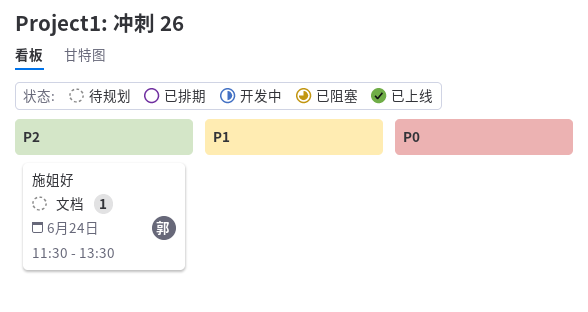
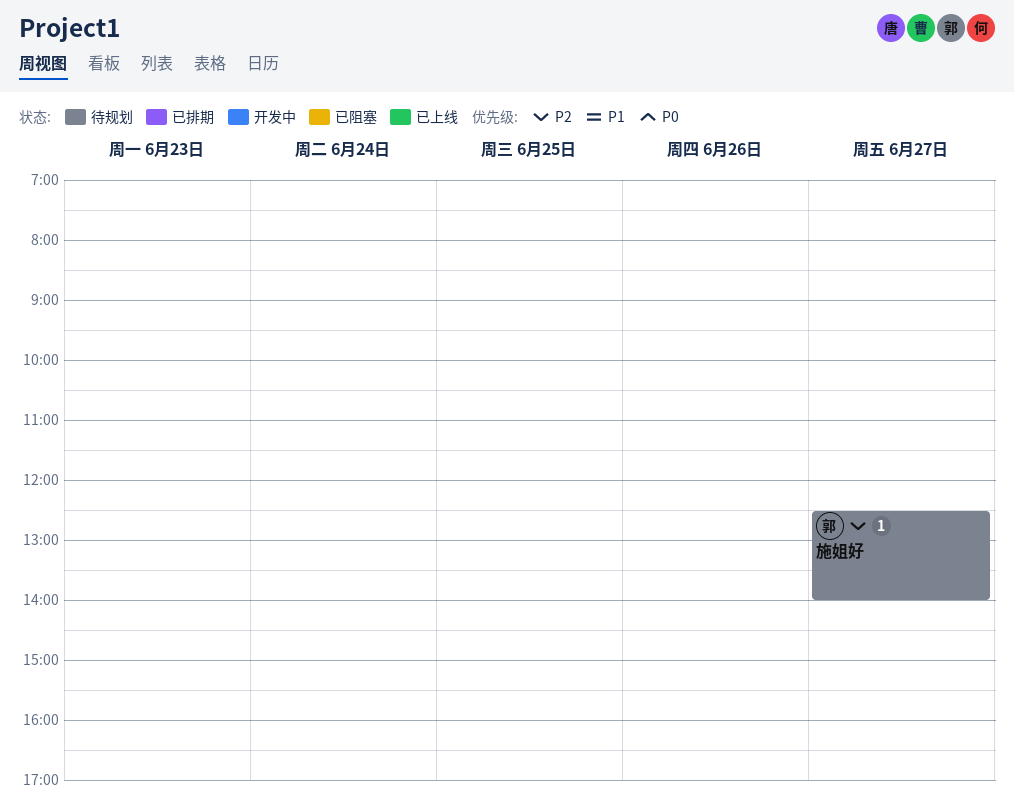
施姐好, day: Jun 24 -> Jun 27
施姐好, begins: 11:30 -> 12:30
施姐好, ends: 13:30 -> 14:00

